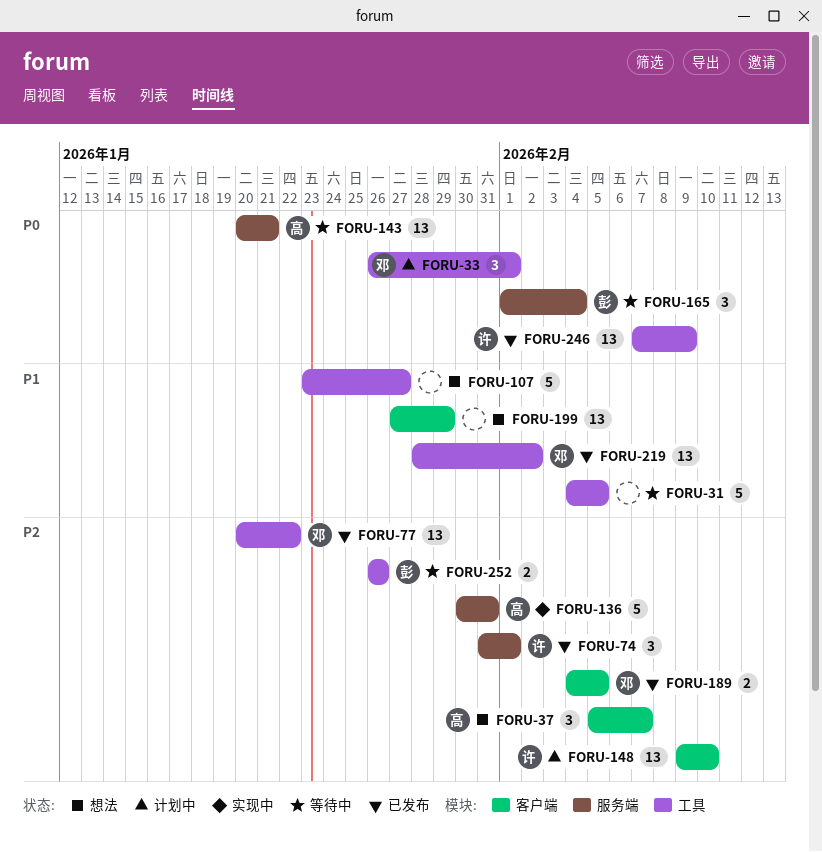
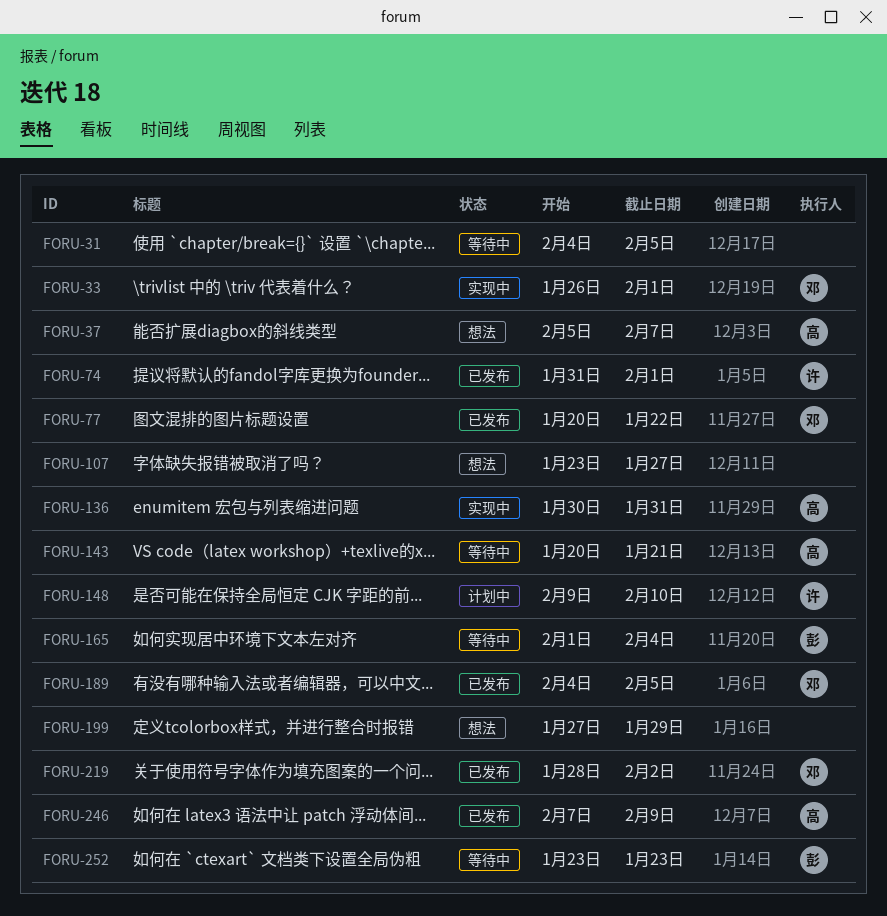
FORU-33, status: 计划中 -> 实现中
FORU-246, owner: 许 -> 高
FORU-252, start: Jan 26 -> Jan 23
FORU-252, due: Jan 26 -> Jan 23

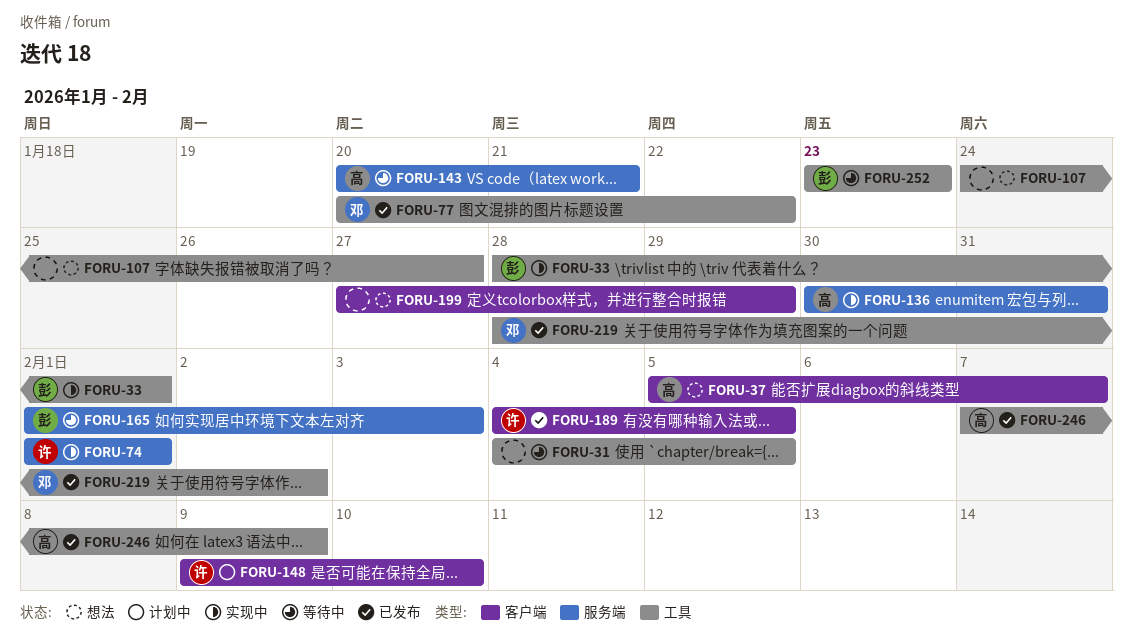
FORU-33, owner: 邓 -> 彭
FORU-33, start: Jan 26 -> Jan 28
FORU-74, status: 已发布 -> 实现中
FORU-74, start: Jan 31 -> Feb 1
FORU-107, start: Jan 23 -> Jan 24
FORU-165, due: Feb 4 -> Feb 3
FORU-189, owner: 邓 -> 许

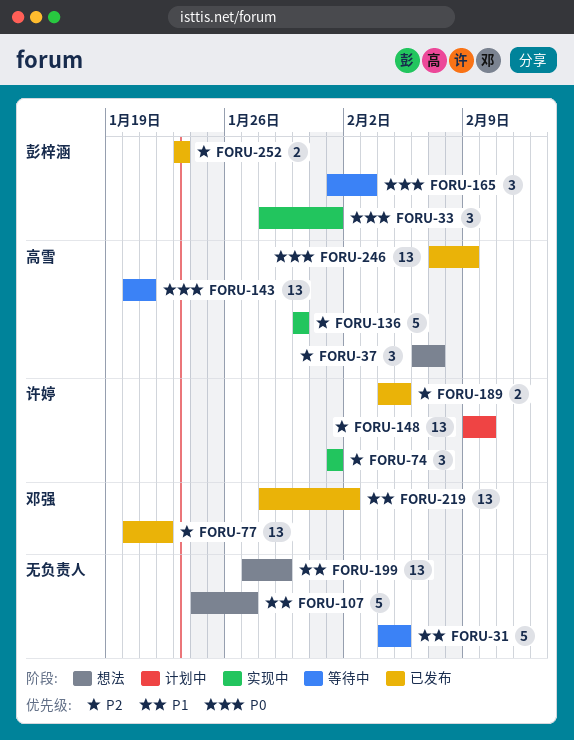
FORU-37, start: Feb 5 -> Feb 6
FORU-136, due: Jan 31 -> Jan 30
FORU-252, status: 等待中 -> 已发布

